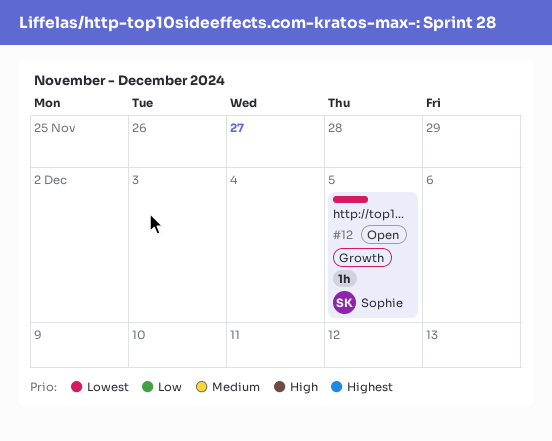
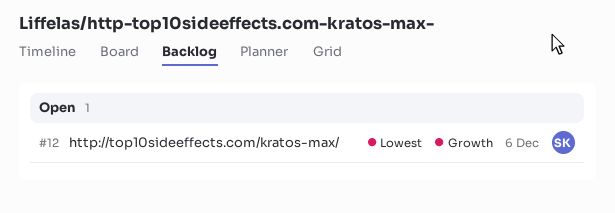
#12, due: Dec 5 -> Dec 6

